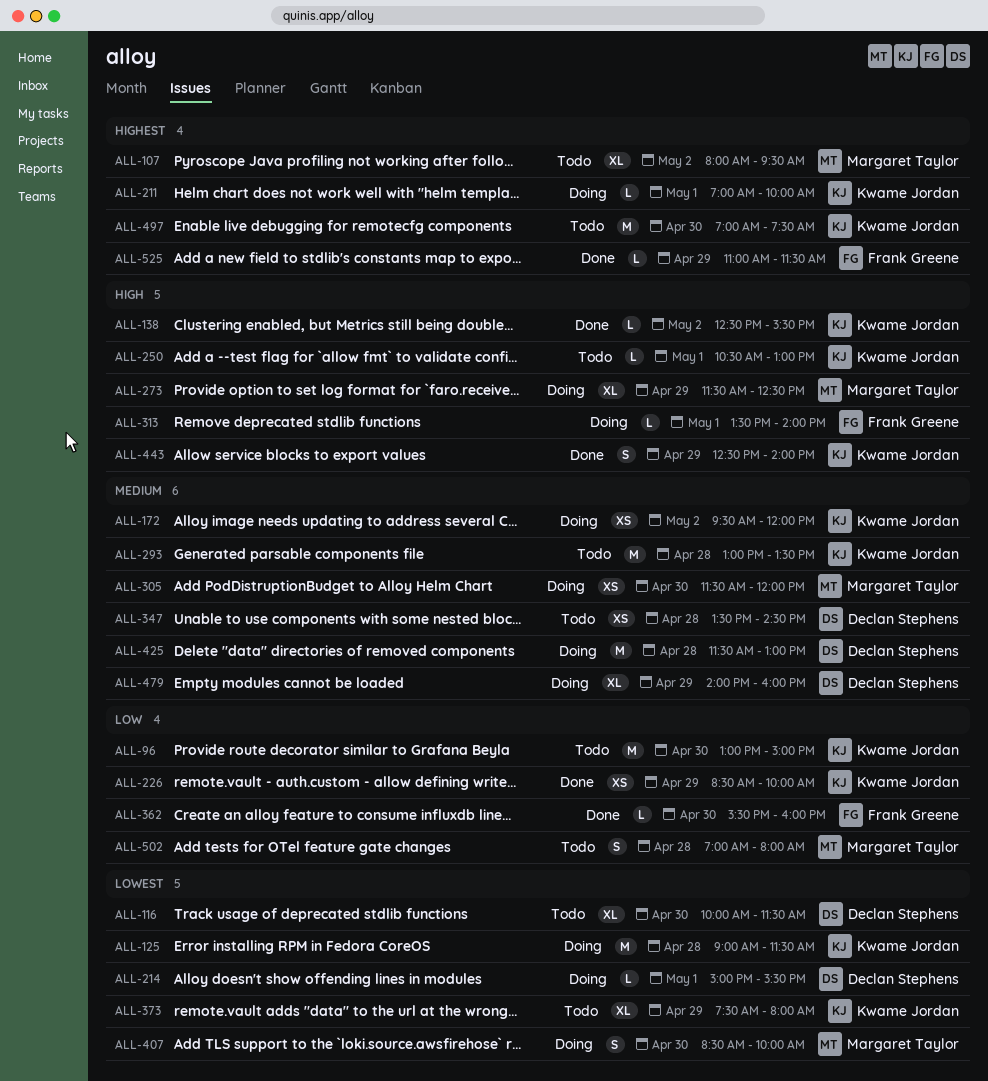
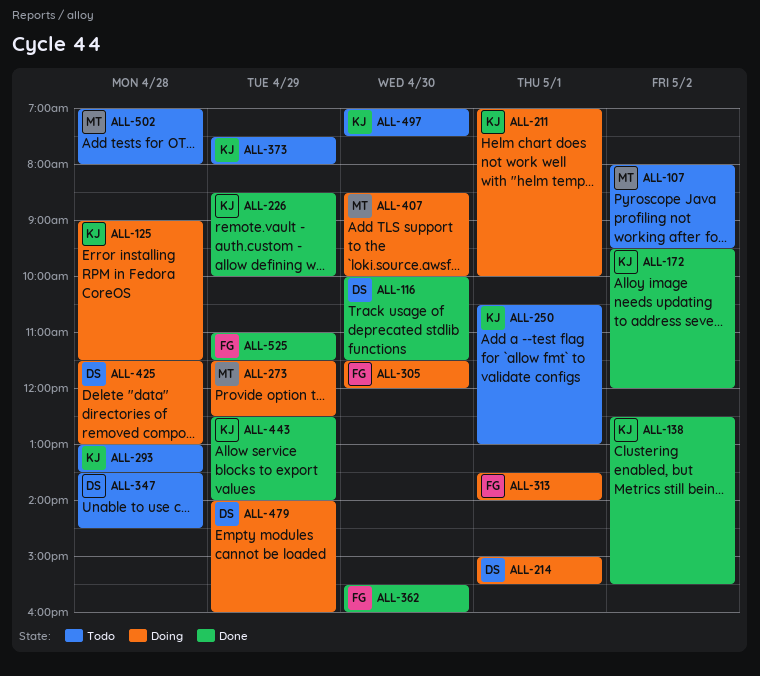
ALL-96: present -> none
ALL-116, status: Todo -> Done
ALL-172, status: Doing -> Done
ALL-305, owner: Margaret Taylor -> Frank Greene

